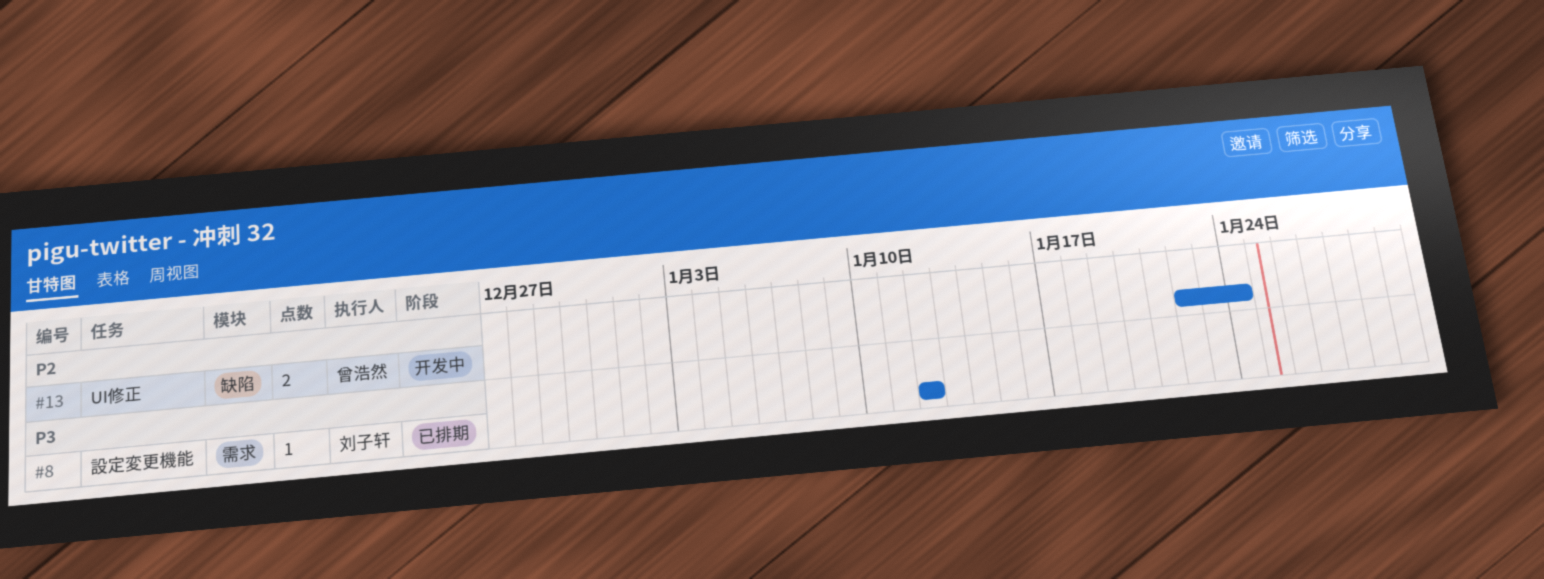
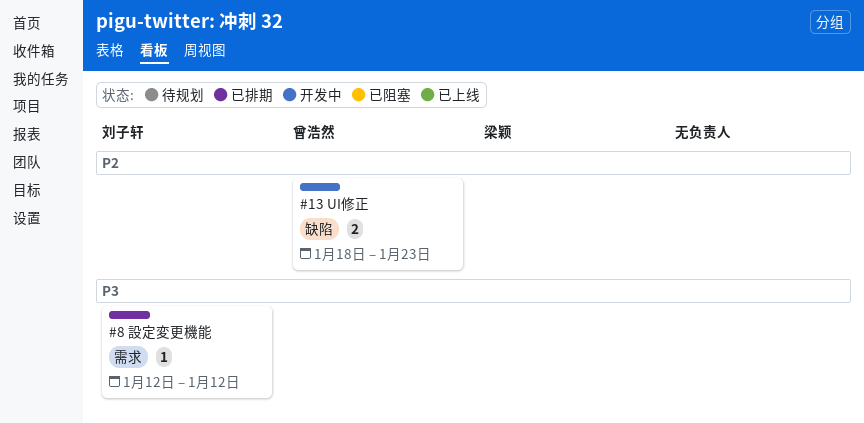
#13, start: Jan 22 -> Jan 18
#13, due: Jan 24 -> Jan 23

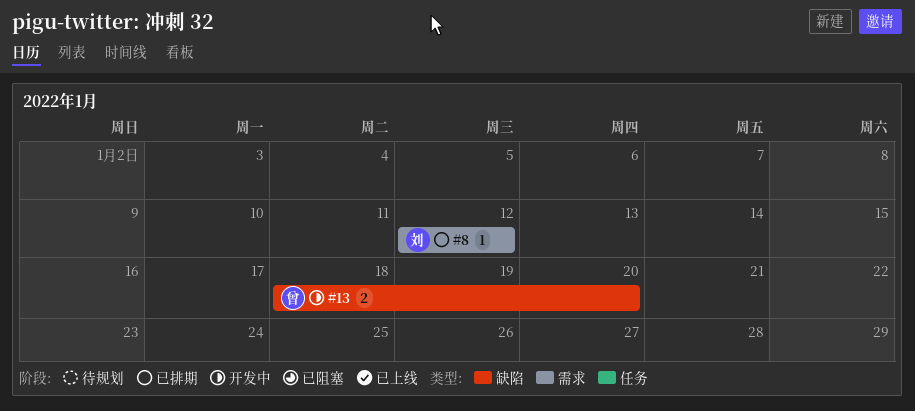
#13, due: Jan 23 -> Jan 20

